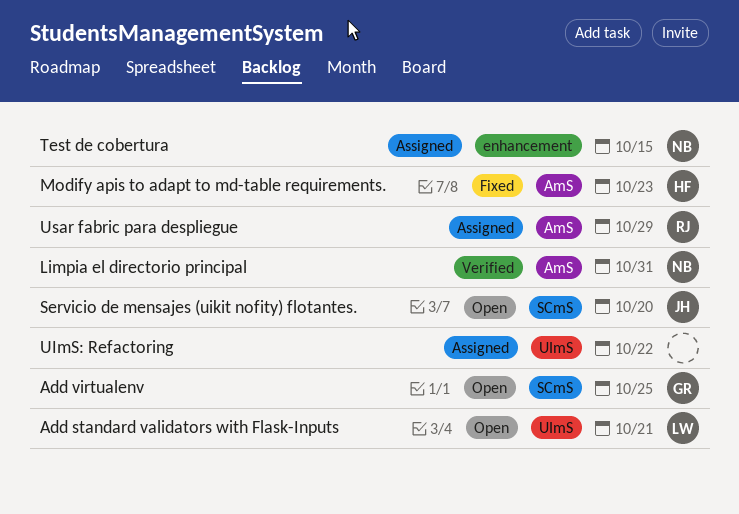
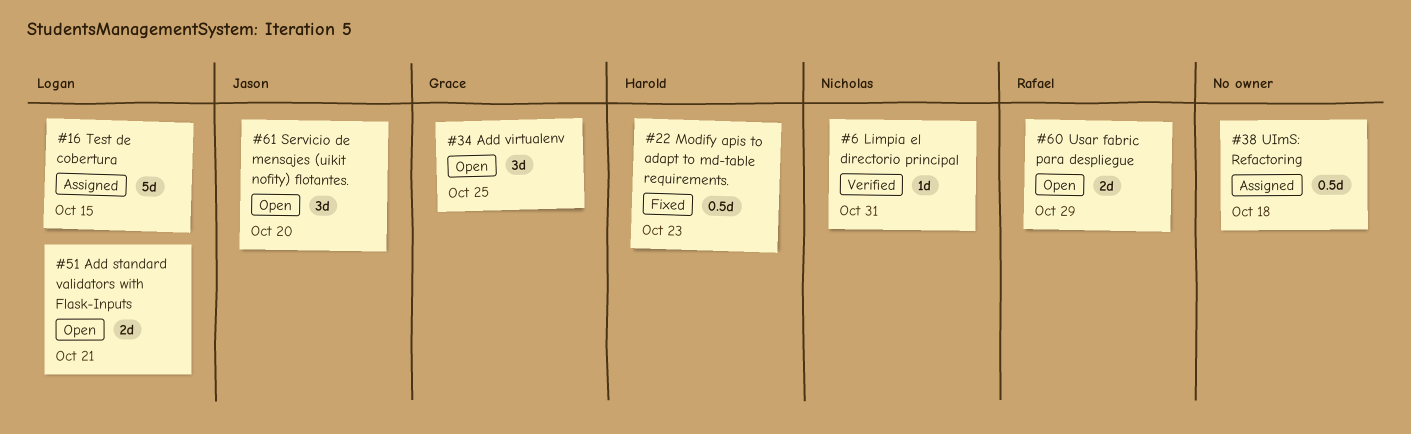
Test de cobertura, owner: Nicholas -> Logan
UImS: Refactoring, due: Oct 22 -> Oct 18
Usar fabric para despliegue, status: Assigned -> Open

